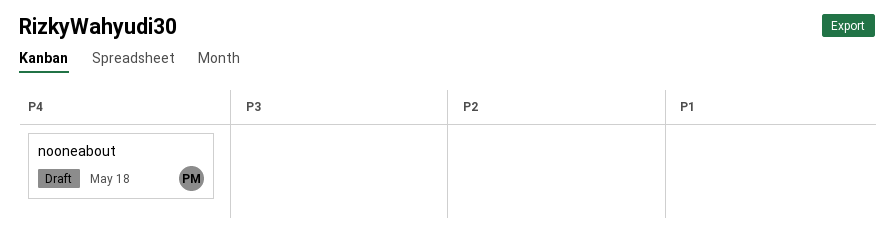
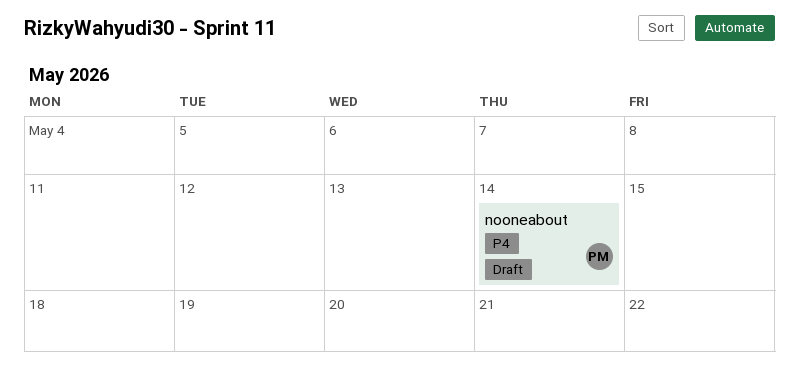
nooneabout, due: May 18 -> May 14

